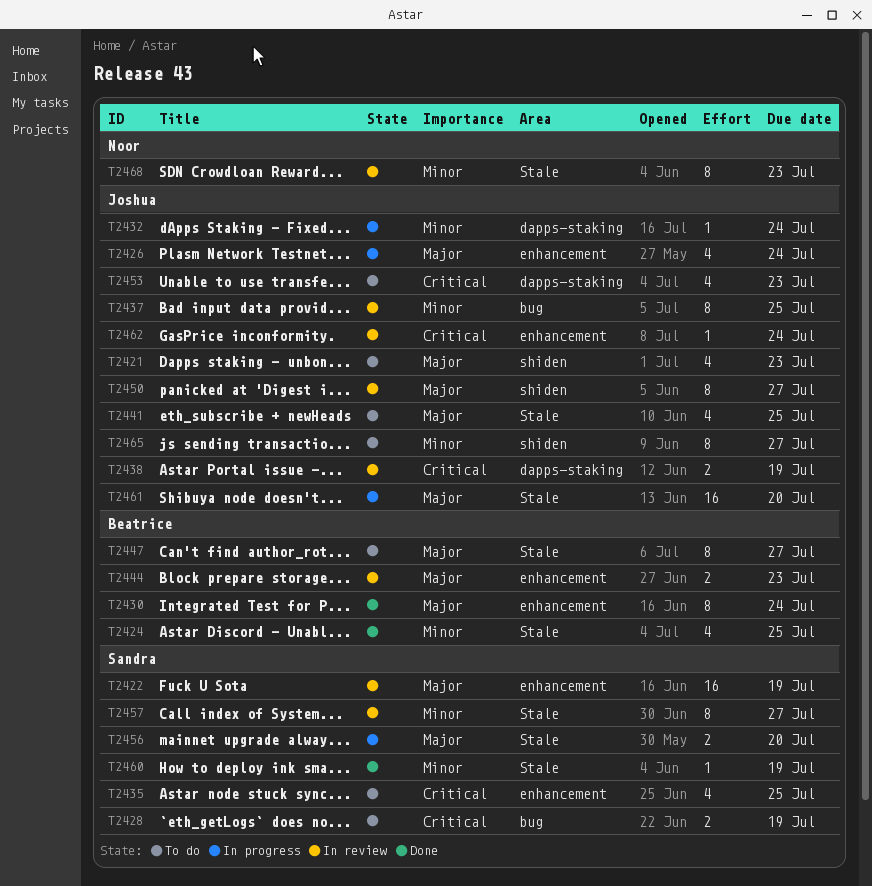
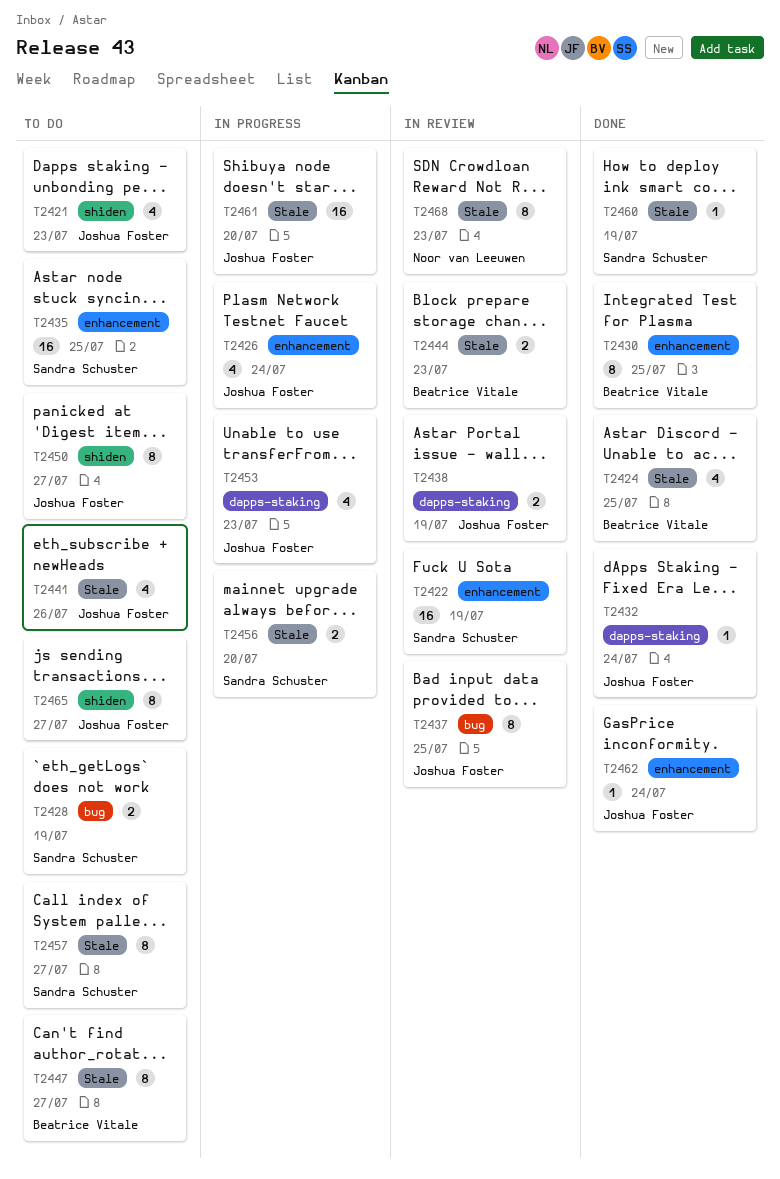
T2430, due: Jul 24 -> Jul 25
T2432, status: In progress -> Done
T2435, estimate: 4 -> 16
T2441, due: Jul 25 -> Jul 26
T2444, label: enhancement -> Stale
T2450, status: In review -> To do
T2453, status: To do -> In progress
T2457, status: In review -> To do
T2462, status: In review -> Done

